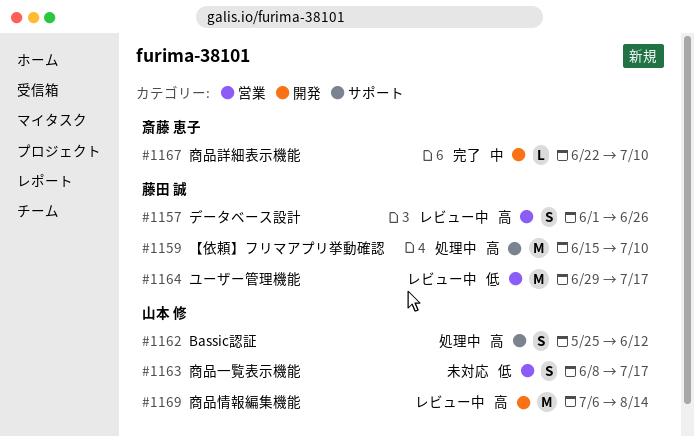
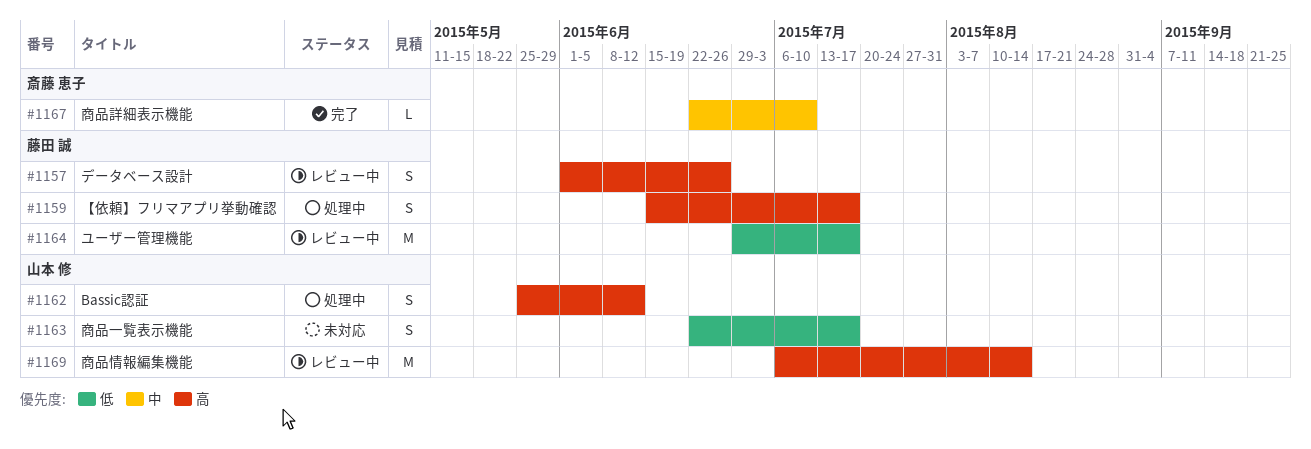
#1159, estimate: M -> S
#1159, due: Jul 10 -> Jul 17
#1163, start: Jun 8 -> Jun 22

